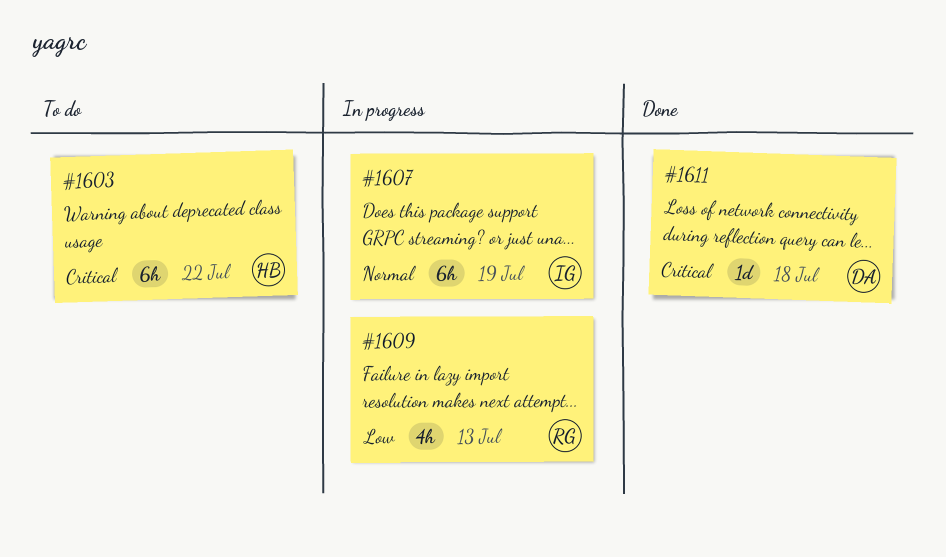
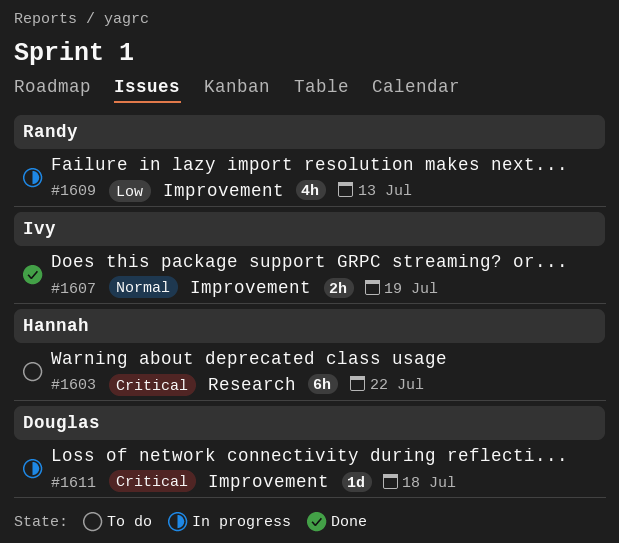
#1607, status: In progress -> Done
#1607, estimate: 6h -> 2h
#1611, status: Done -> In progress

